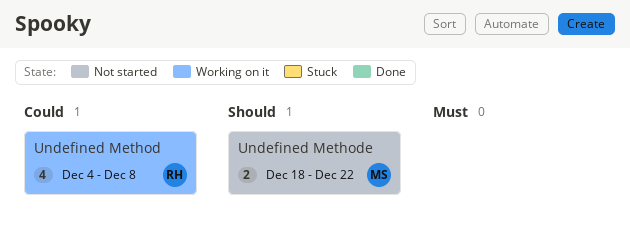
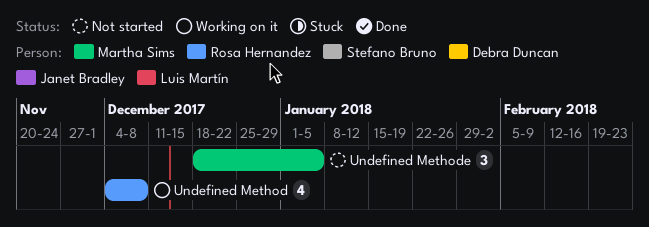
Undefined Methode, estimate: 2 -> 3
Undefined Methode, due: Dec 22 -> Jan 5

